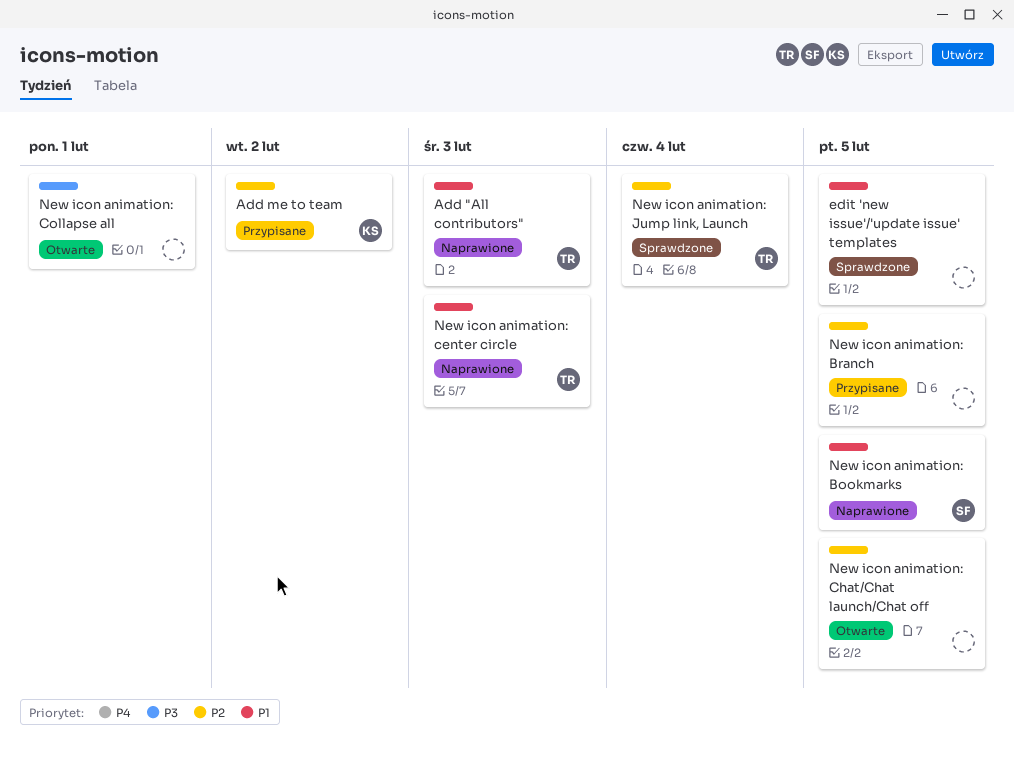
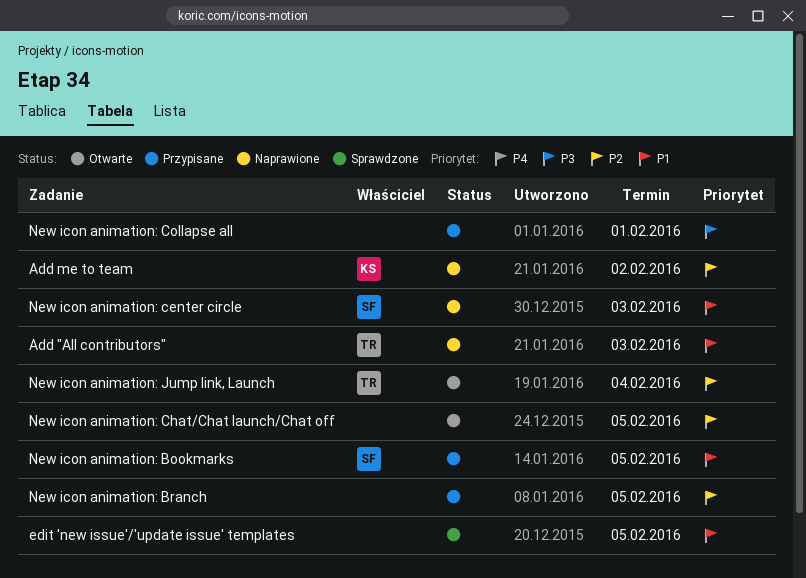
Add me to team, status: Przypisane -> Naprawione
New icon animation: Bookmarks, status: Naprawione -> Przypisane
New icon animation: center circle, owner: TR -> SF
New icon animation: Collapse all, status: Otwarte -> Przypisane
New icon animation: Jump link, Launch, status: Sprawdzone -> Otwarte

